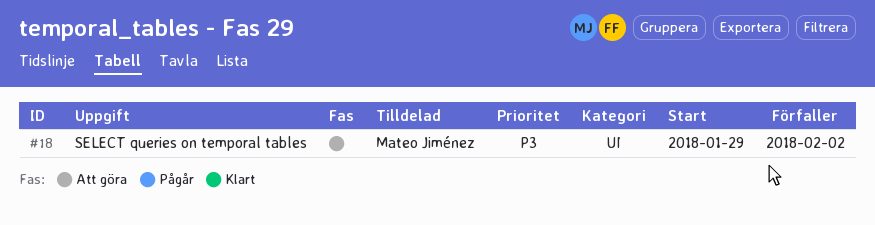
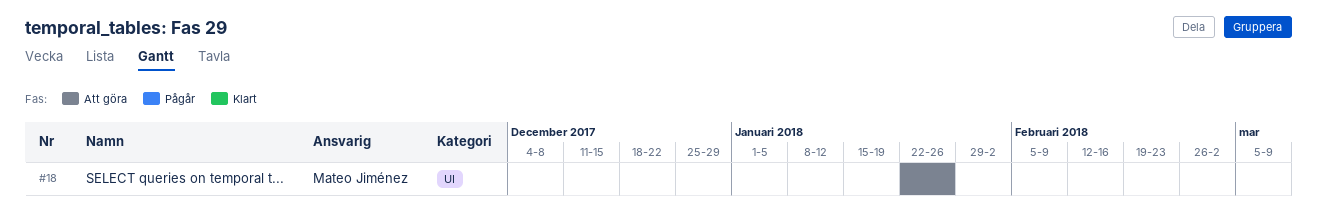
#18, start: Jan 29 -> Jan 22
#18, due: Feb 2 -> Jan 26

